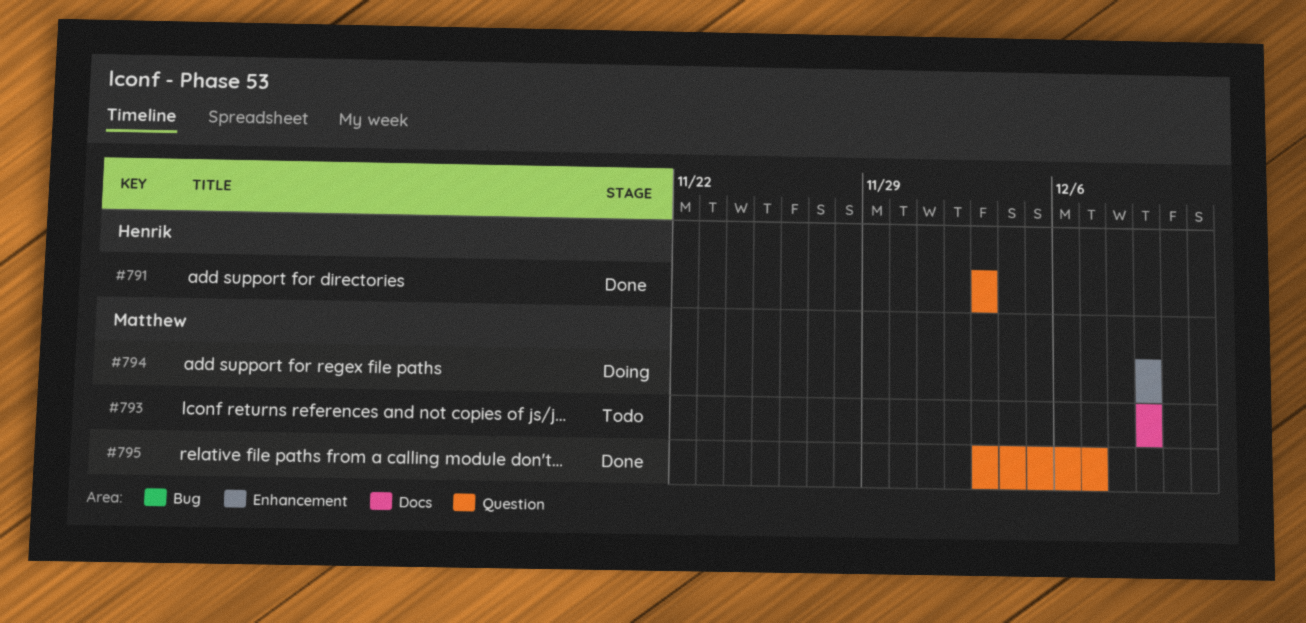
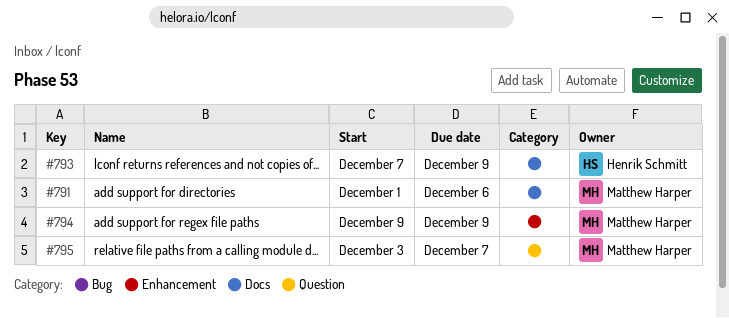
#791, owner: Henrik Schmitt -> Matthew Harper
#791, label: Question -> Docs
#791, start: Dec 3 -> Dec 1
#791, due: Dec 3 -> Dec 6
#793, owner: Matthew Harper -> Henrik Schmitt
#793, start: Dec 9 -> Dec 7

